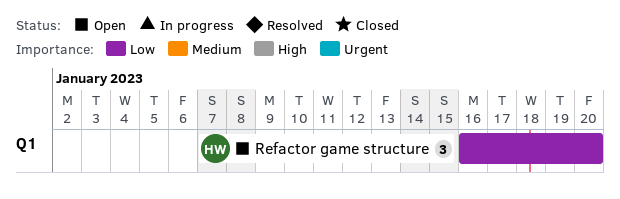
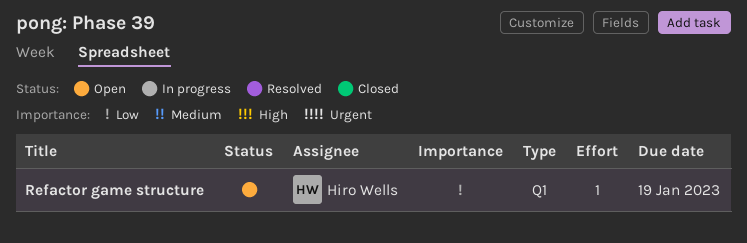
Refactor game structure, estimate: 3 -> 1
Refactor game structure, due: Jan 20 -> Jan 19

